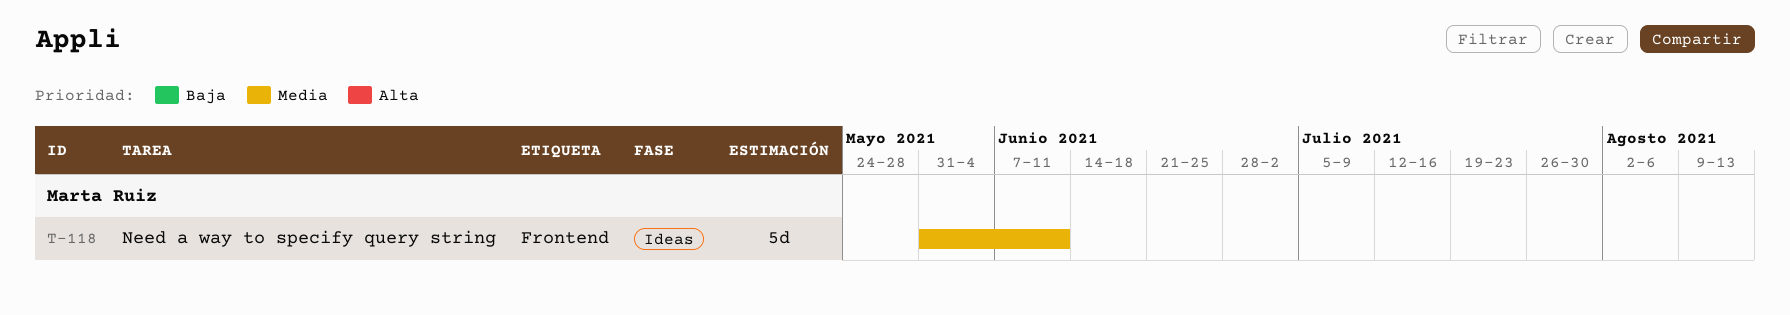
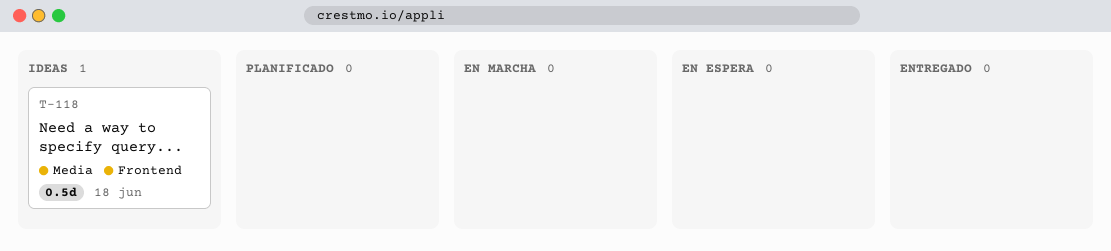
T-118, estimate: 5d -> 0.5d
T-118, due: Jun 11 -> Jun 18

